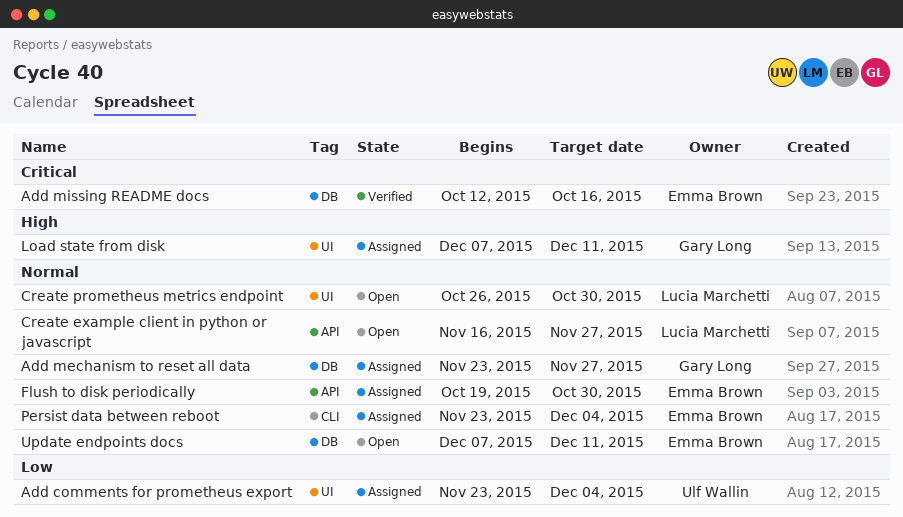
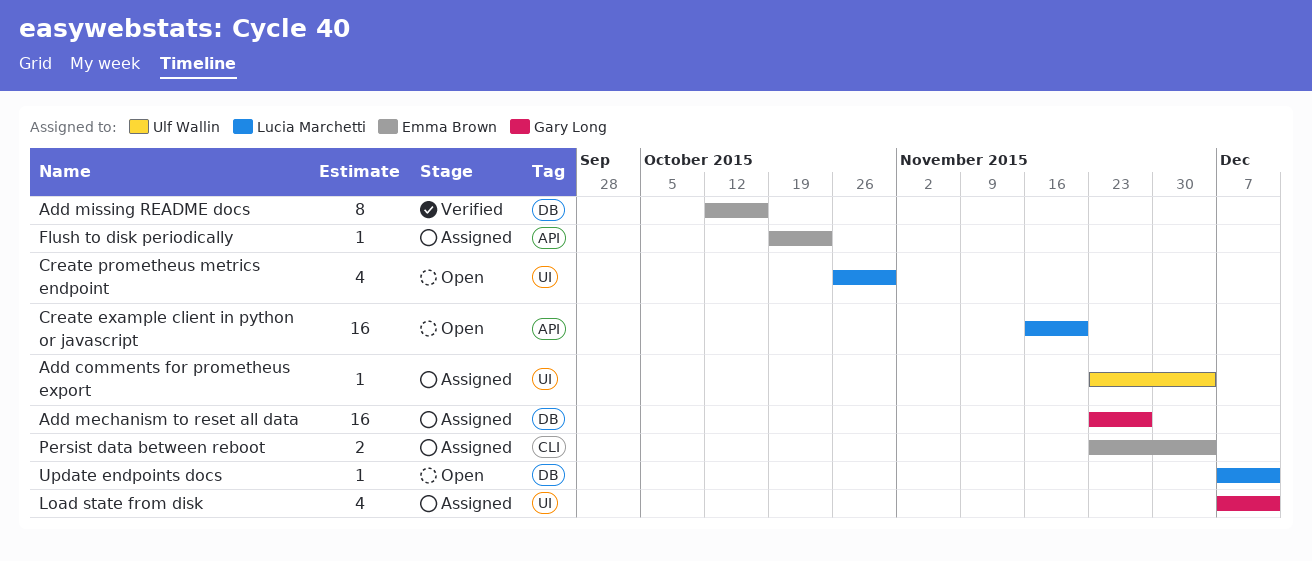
Create example client in python or javascript, due: Nov 27 -> Nov 20
Flush to disk periodically, due: Oct 30 -> Oct 23
Update endpoints docs, owner: Emma Brown -> Lucia Marchetti

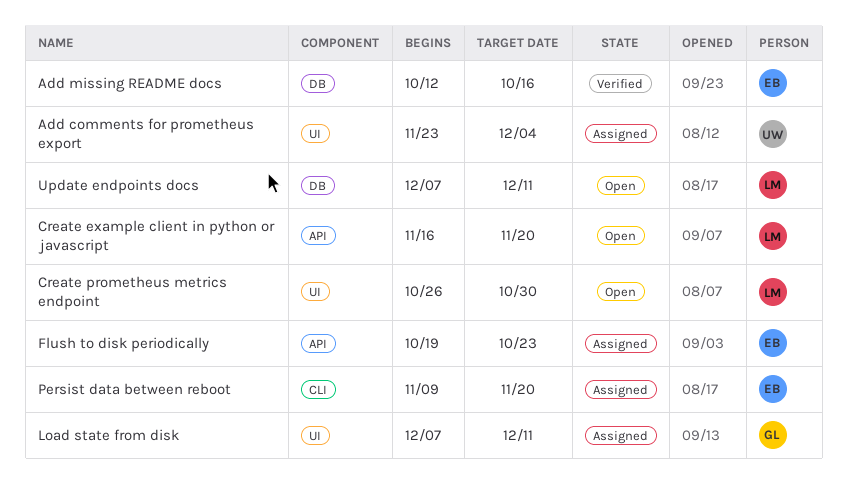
Add mechanism to reset all data: present -> none
Persist data between reboot, start: Nov 23 -> Nov 9
Persist data between reboot, due: Dec 4 -> Nov 20

